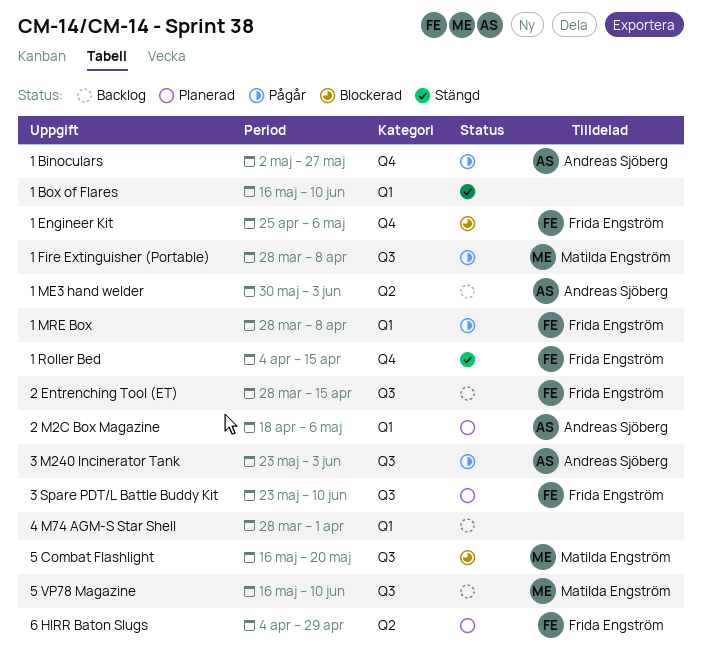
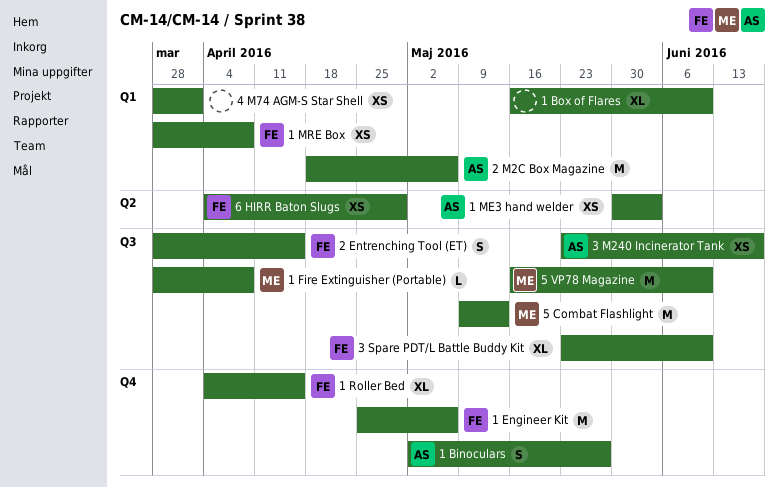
3 M240 Incinerator Tank, due: Jun 3 -> Jun 17
5 Combat Flashlight, start: May 16 -> May 9
5 Combat Flashlight, due: May 20 -> May 13

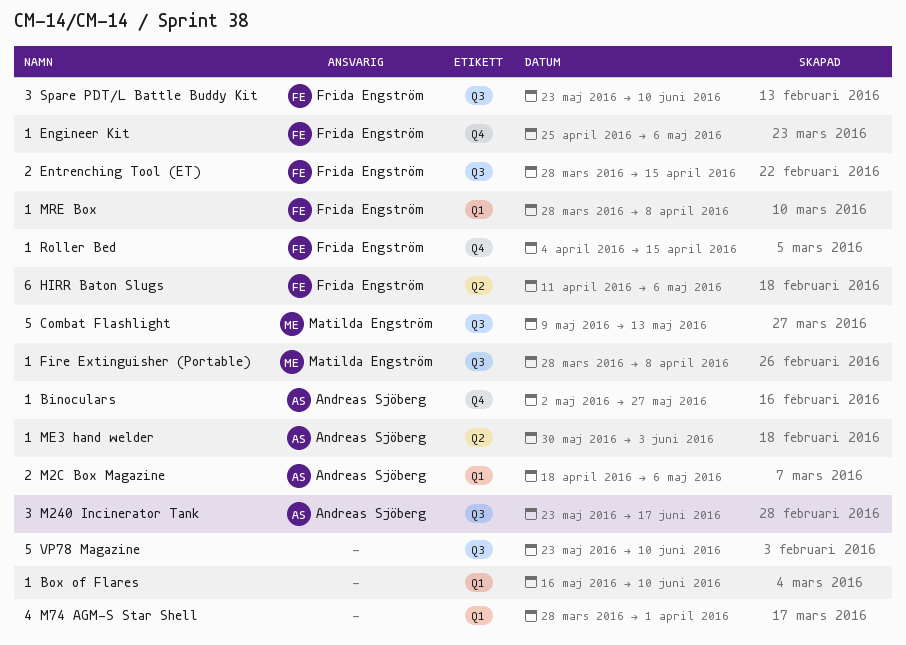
5 VP78 Magazine, owner: Matilda Engström -> none
5 VP78 Magazine, start: May 16 -> May 23
6 HIRR Baton Slugs, start: Apr 4 -> Apr 11
6 HIRR Baton Slugs, due: Apr 29 -> May 6

